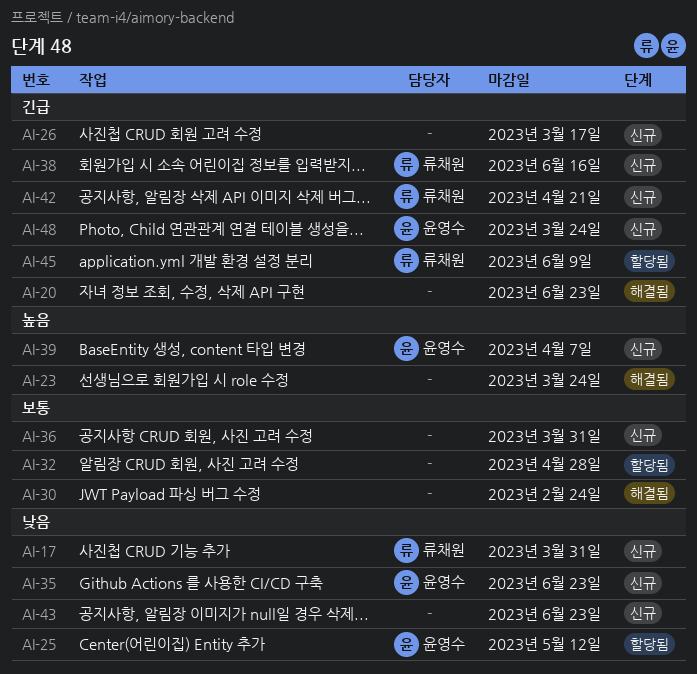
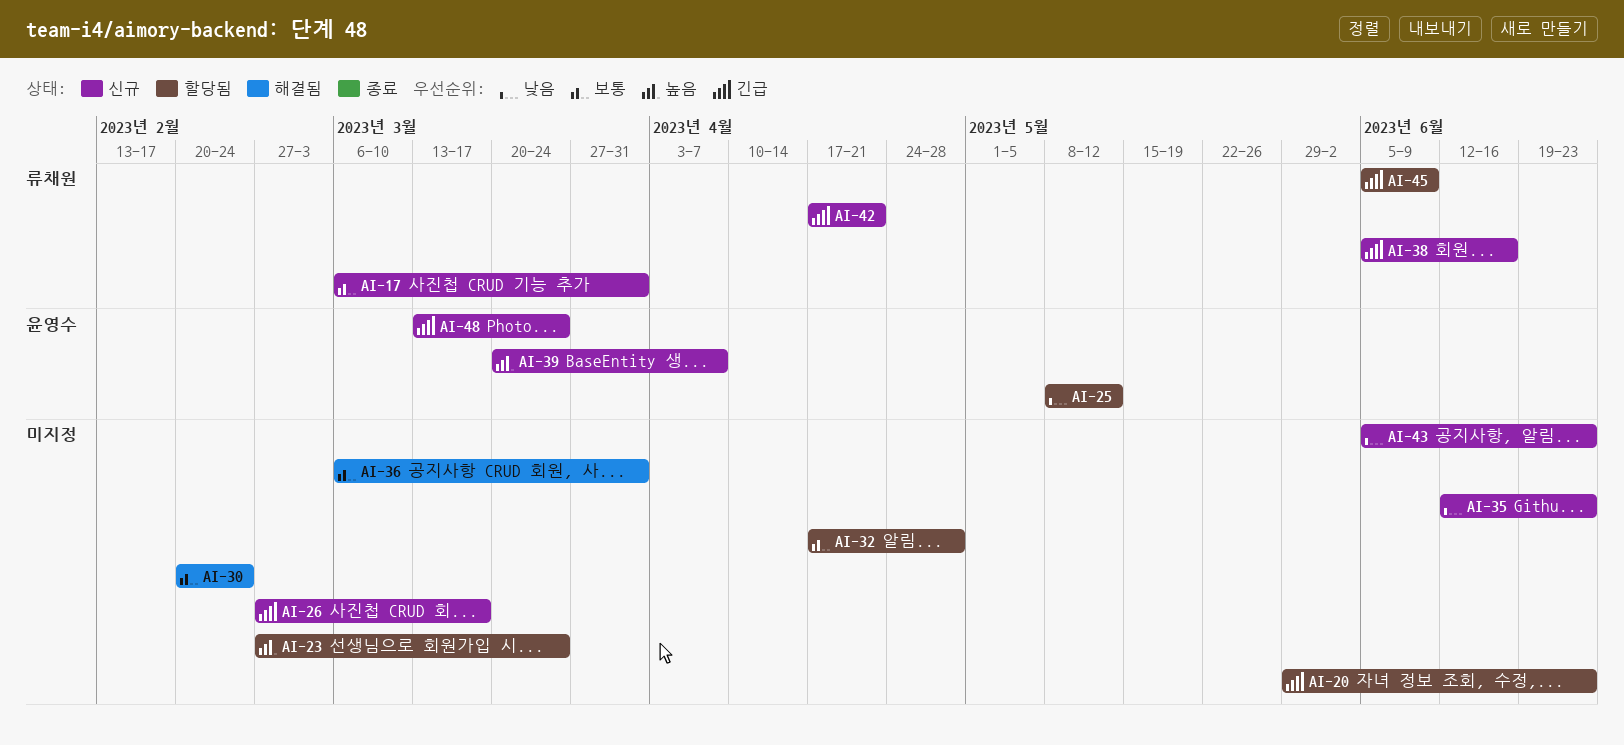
AI-17, priority: 낮음 -> 보통
AI-20, status: 해결됨 -> 할당됨
AI-23, status: 해결됨 -> 할당됨
AI-35, owner: 윤영수 -> none
AI-36, status: 신규 -> 해결됨

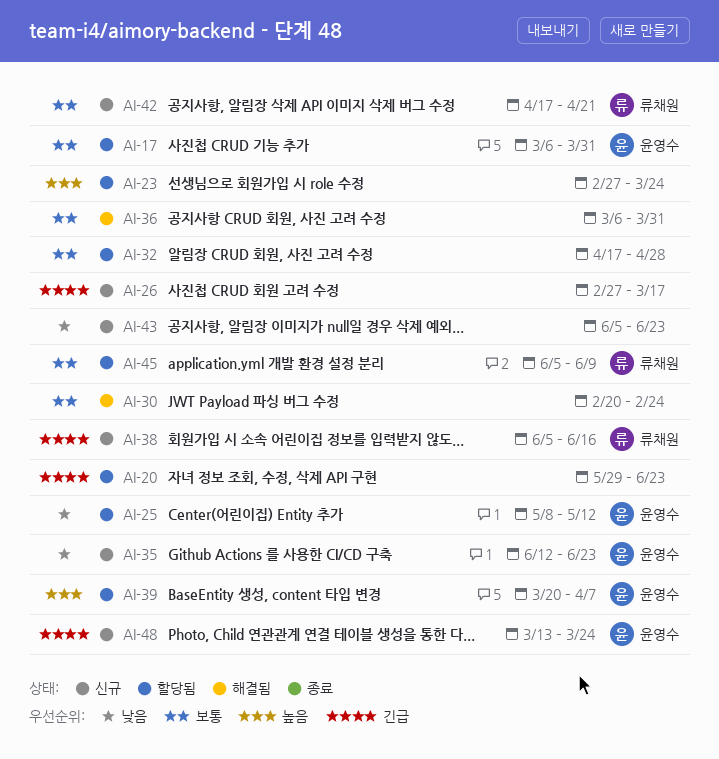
AI-17, status: 신규 -> 할당됨
AI-17, owner: 류채원 -> 윤영수
AI-35, owner: none -> 윤영수
AI-39, status: 신규 -> 할당됨
AI-42, priority: 긴급 -> 보통
AI-45, priority: 긴급 -> 보통

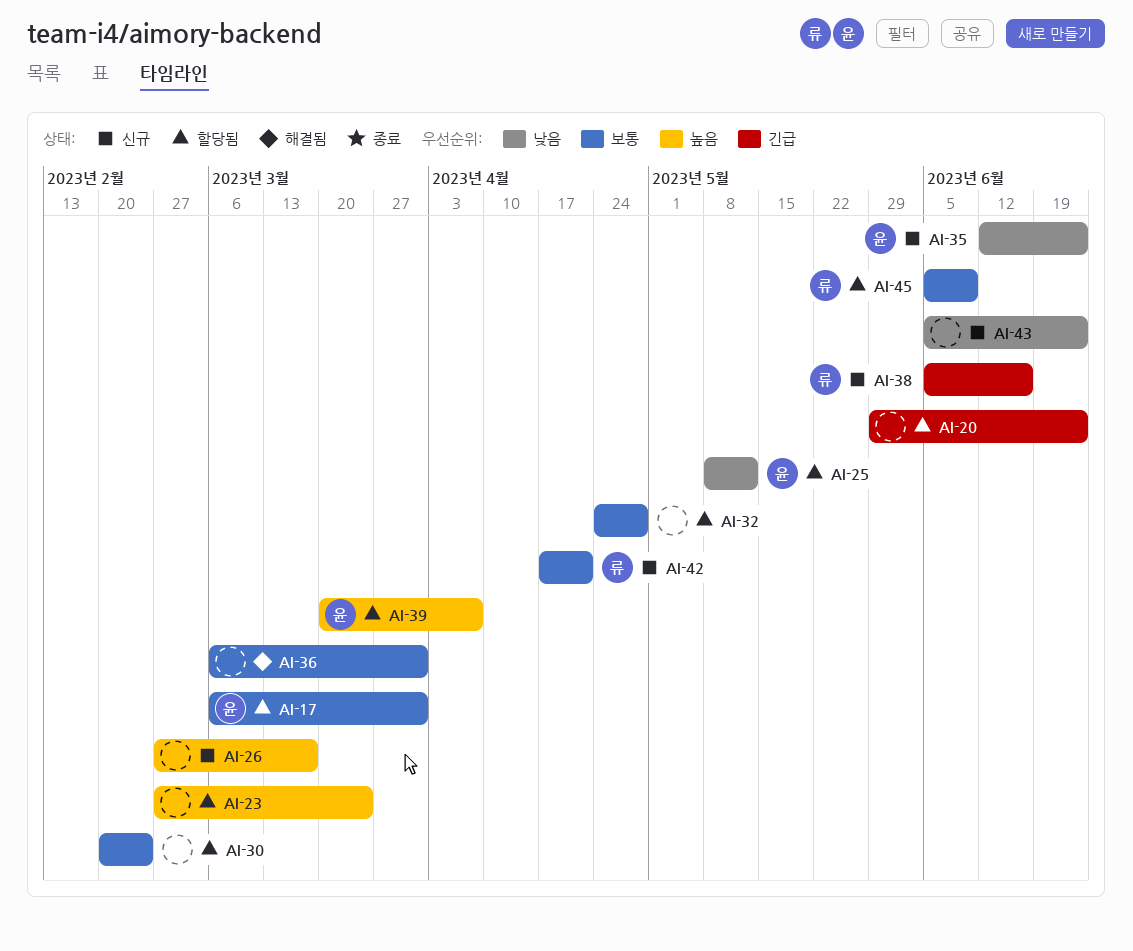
AI-26, priority: 긴급 -> 높음
AI-30, status: 해결됨 -> 할당됨
AI-32, start: Apr 17 -> Apr 24
AI-48: present -> none

